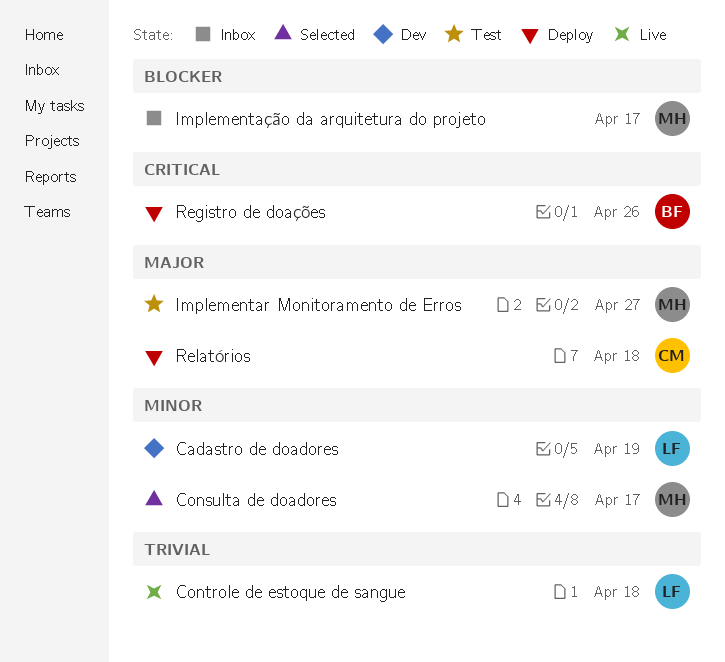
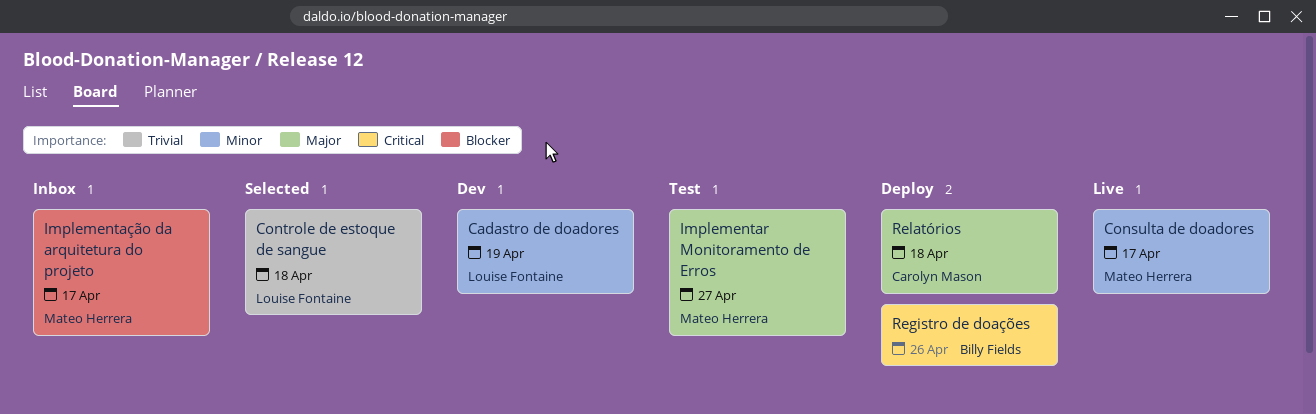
Consulta de doadores, status: Selected -> Live
Controle de estoque de sangue, status: Live -> Selected

